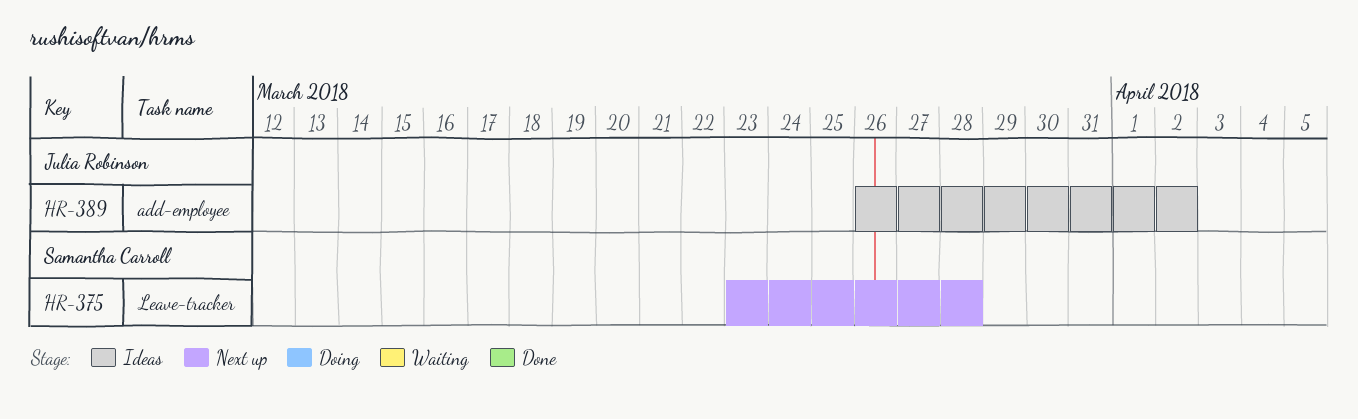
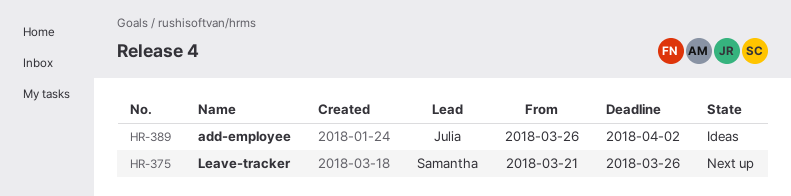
HR-375, start: Mar 23 -> Mar 21
HR-375, due: Mar 28 -> Mar 26

